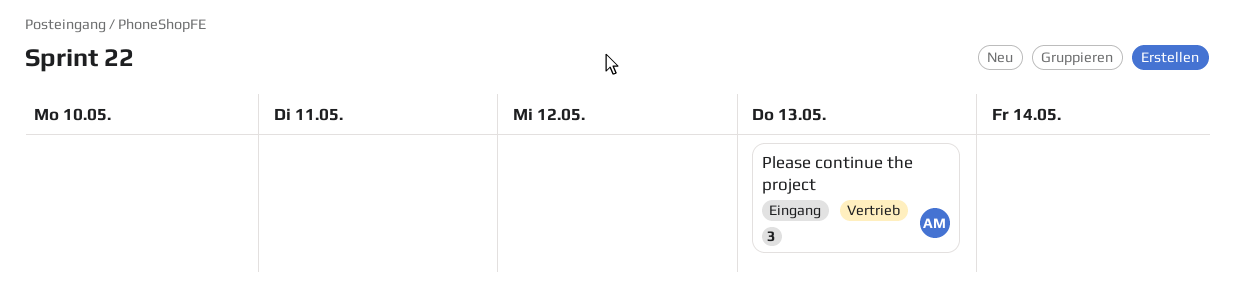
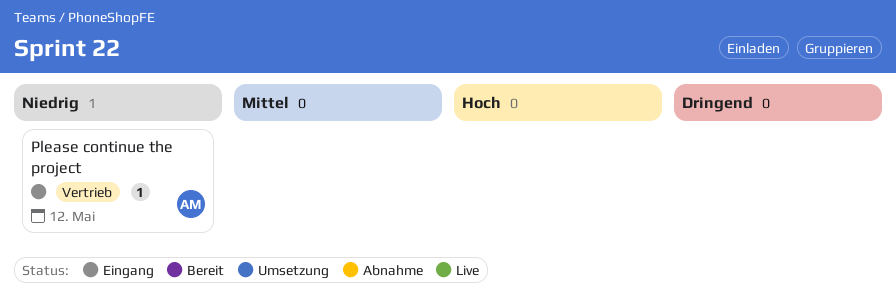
Please continue the project, estimate: 3 -> 1
Please continue the project, due: May 13 -> May 12

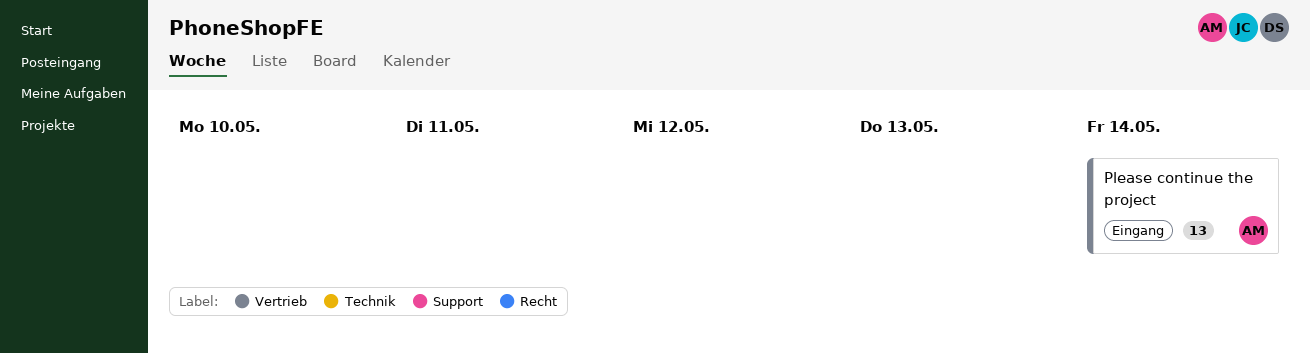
Please continue the project, estimate: 1 -> 13
Please continue the project, due: May 12 -> May 14

